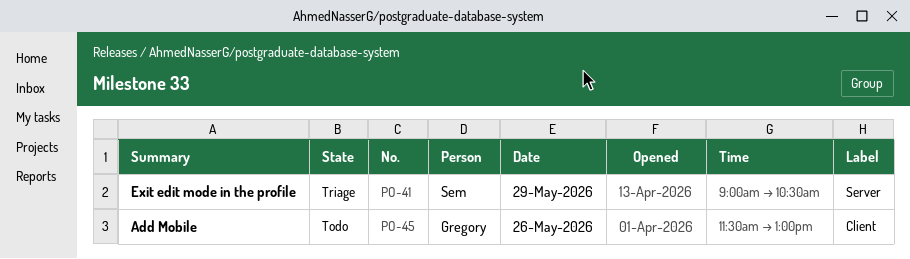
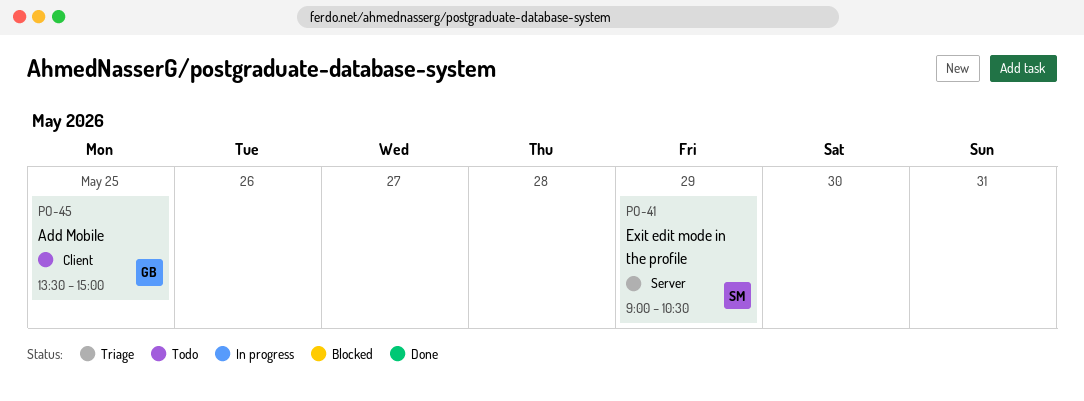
PO-45, day: May 26 -> May 25
PO-45, begins: 11:30 -> 13:30
PO-45, ends: 13:00 -> 15:00

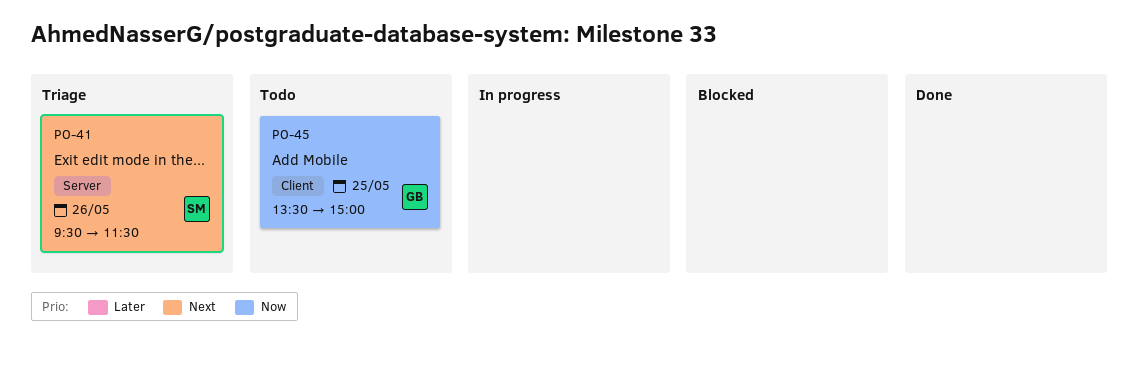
PO-41, day: May 29 -> May 26
PO-41, begins: 09:00 -> 09:30
PO-41, ends: 10:30 -> 11:30

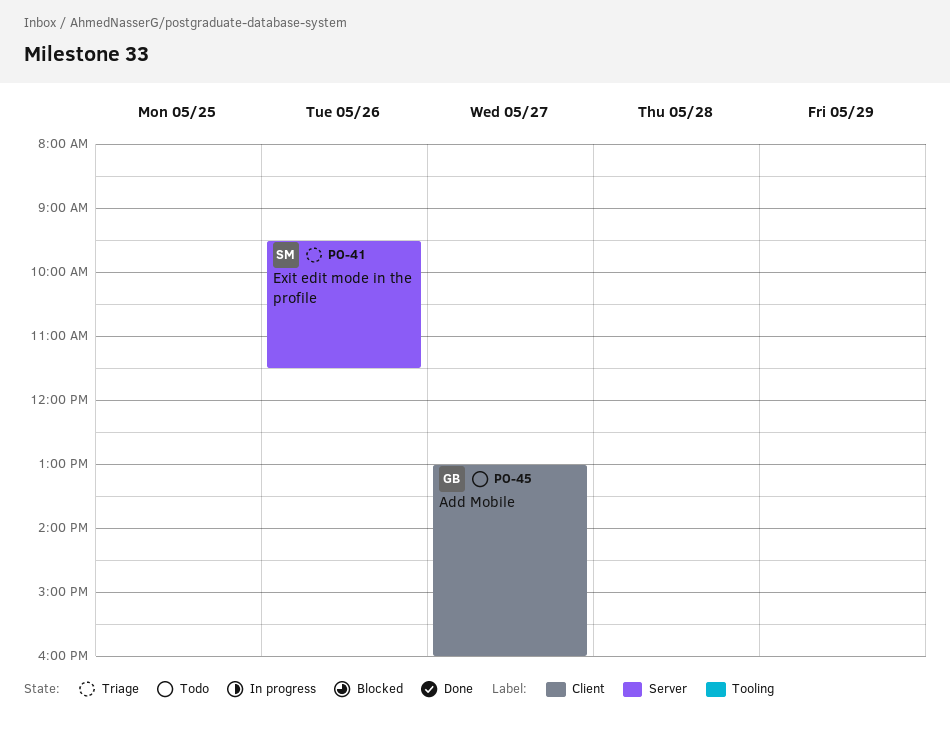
PO-45, day: May 25 -> May 27
PO-45, begins: 13:30 -> 13:00
PO-45, ends: 15:00 -> 16:00

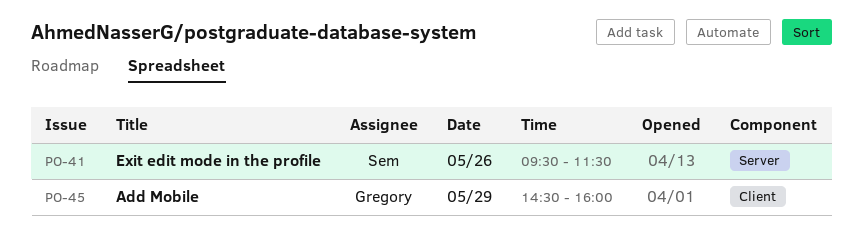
PO-45, day: May 27 -> May 29
PO-45, begins: 13:00 -> 14:30

